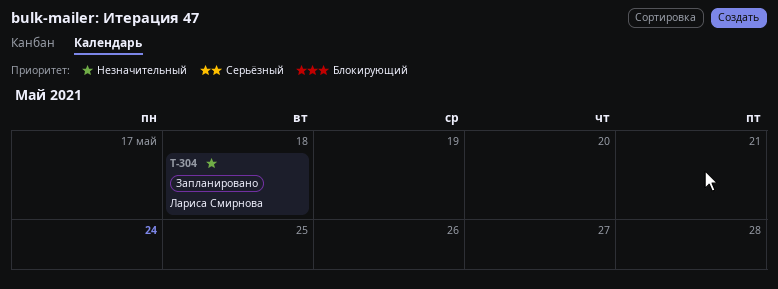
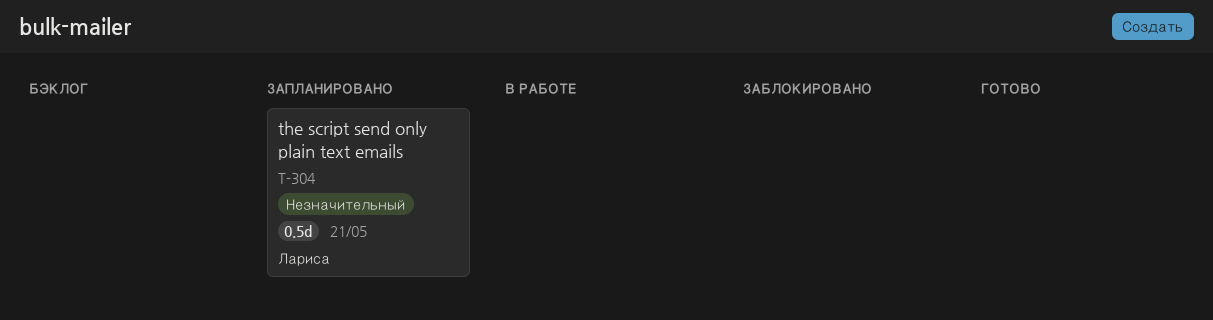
T-304, due: May 18 -> May 21

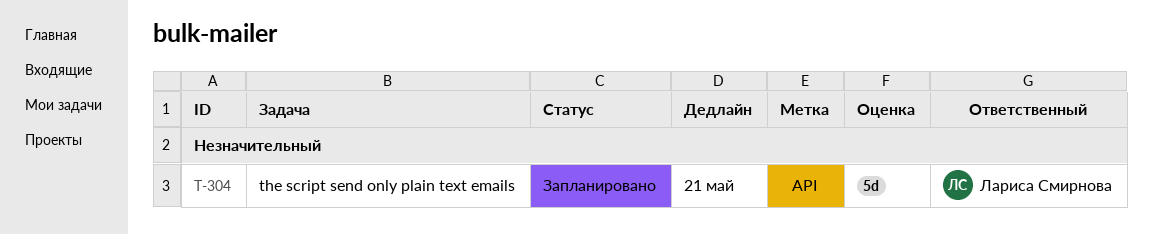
T-304, estimate: 0.5d -> 5d

